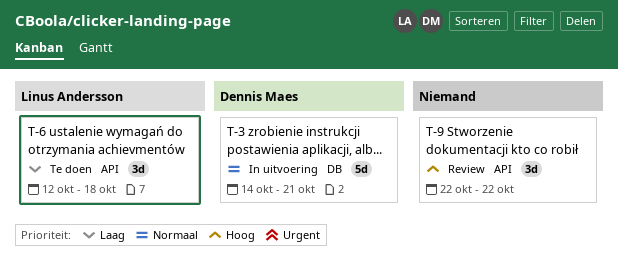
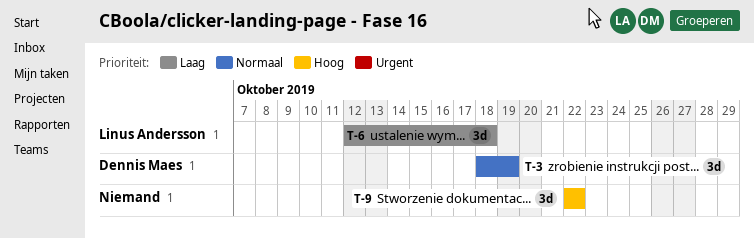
T-3, estimate: 5d -> 3d
T-3, start: Oct 14 -> Oct 18
T-3, due: Oct 21 -> Oct 19

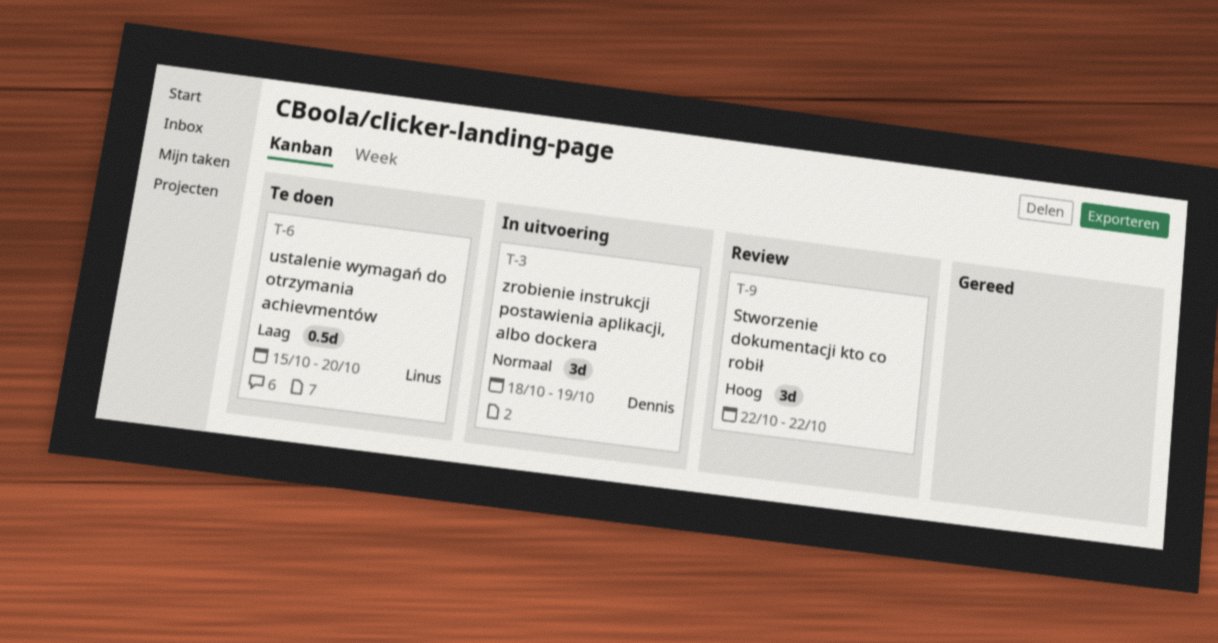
T-6, estimate: 3d -> 0.5d
T-6, start: Oct 12 -> Oct 15
T-6, due: Oct 18 -> Oct 20

